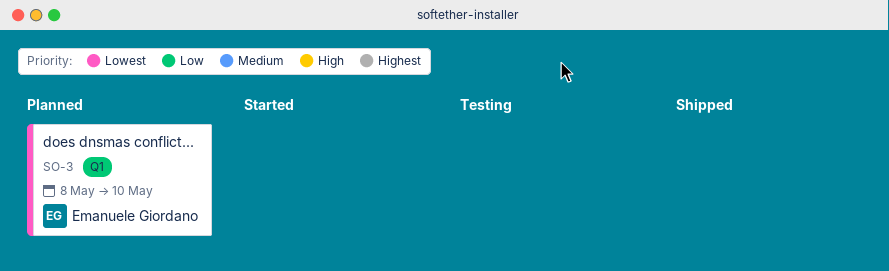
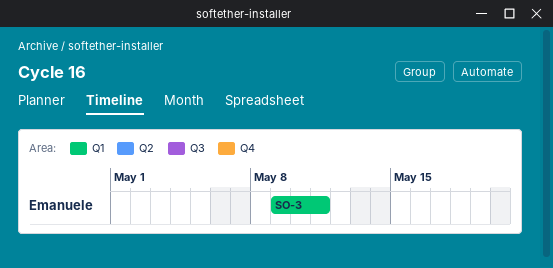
SO-3, start: May 8 -> May 9
SO-3, due: May 10 -> May 11

